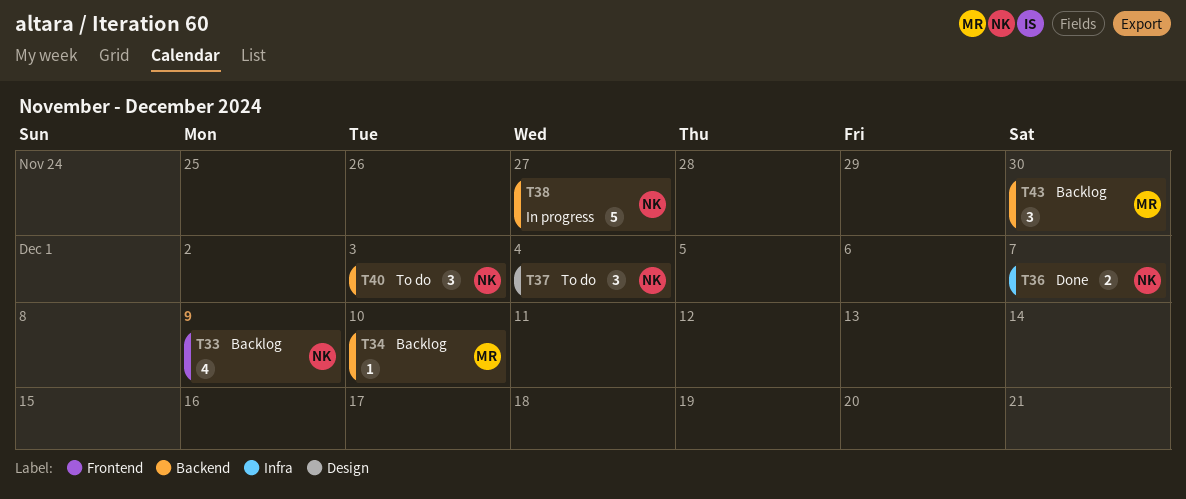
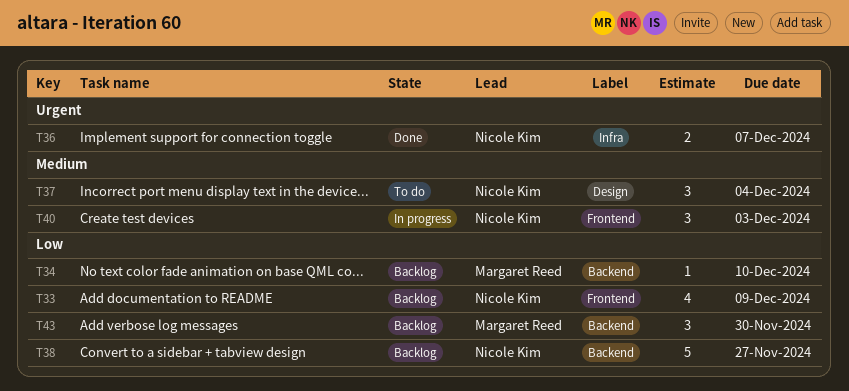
T38, status: In progress -> Backlog
T40, status: To do -> In progress
T40, label: Backend -> Frontend

